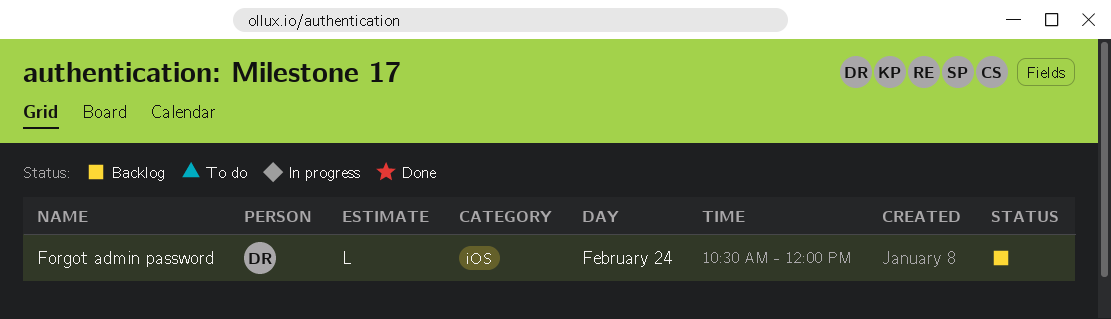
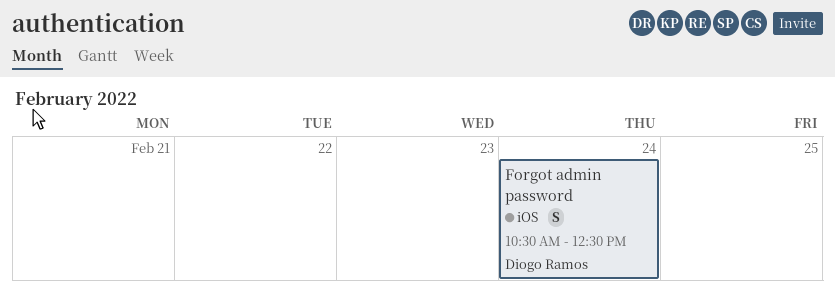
Forgot admin password, estimate: L -> S
Forgot admin password, ends: 12:00 -> 12:30

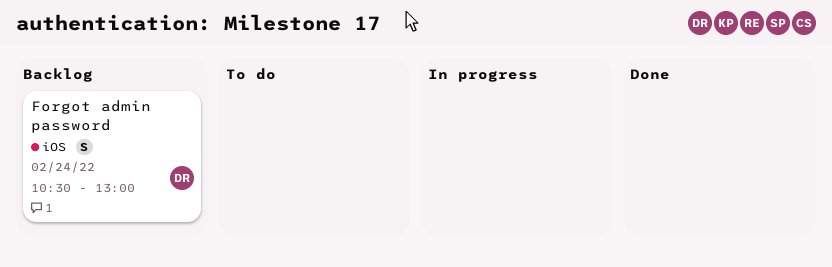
Forgot admin password, ends: 12:30 -> 13:00

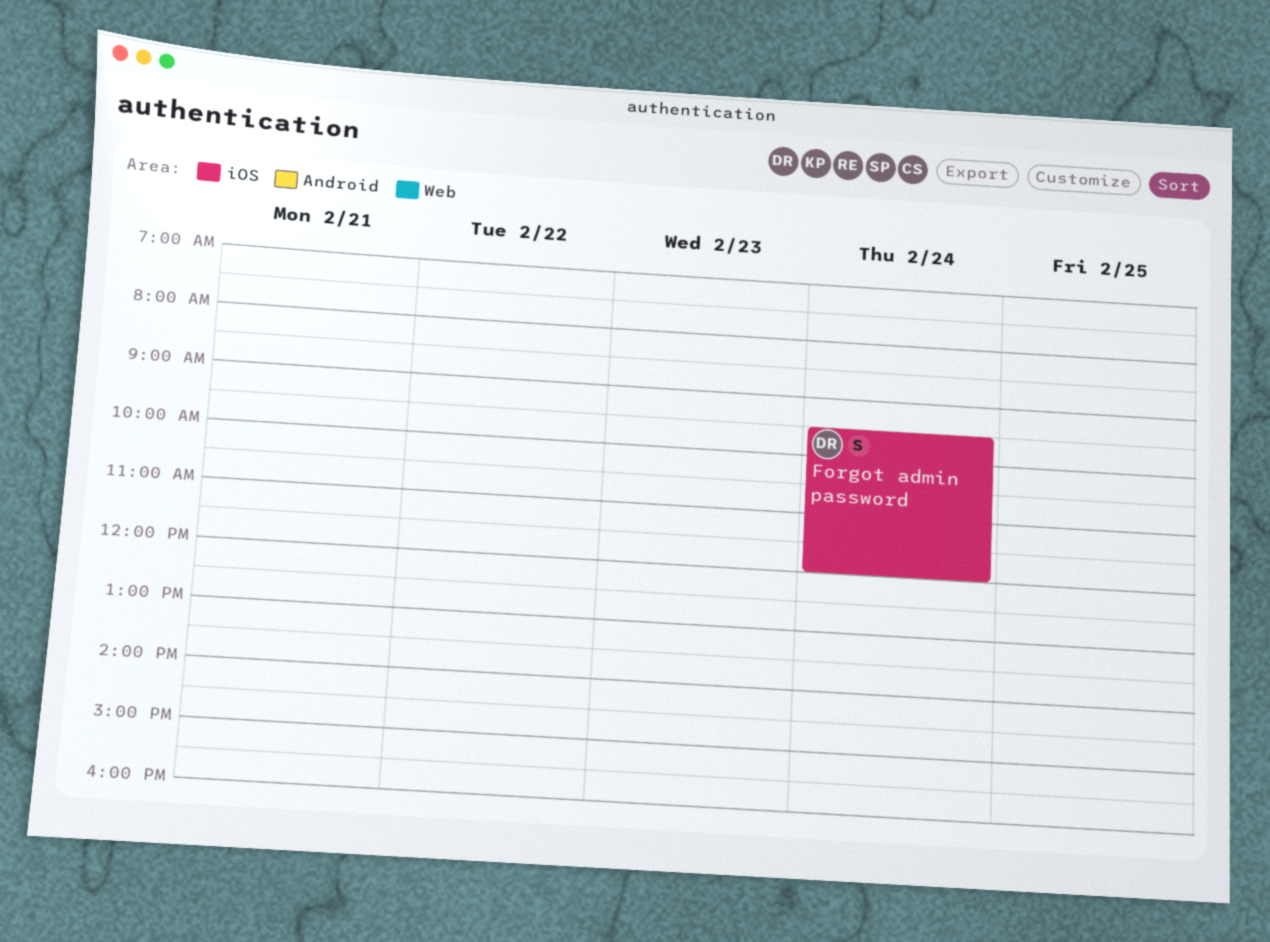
Forgot admin password, begins: 10:30 -> 09:30
Forgot admin password, ends: 13:00 -> 12:00

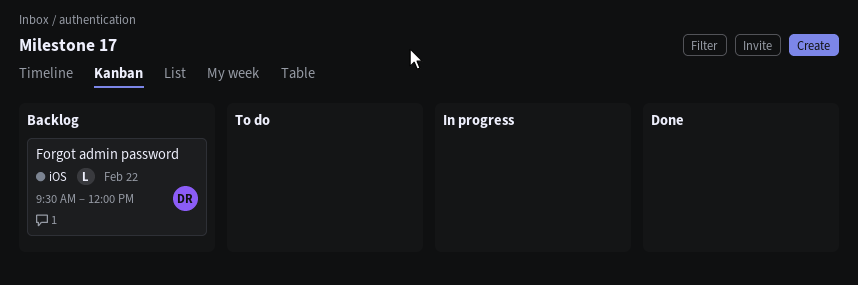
Forgot admin password, estimate: S -> L
Forgot admin password, day: Feb 24 -> Feb 22

